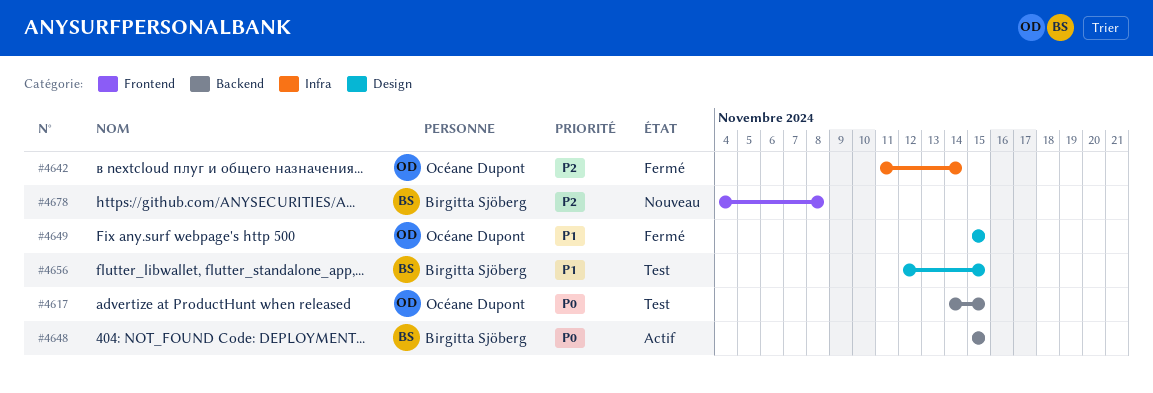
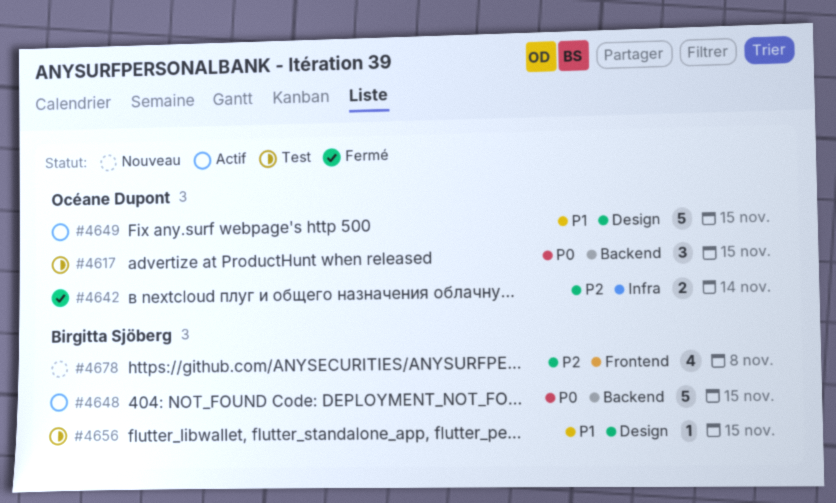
#4649, status: Fermé -> Actif

